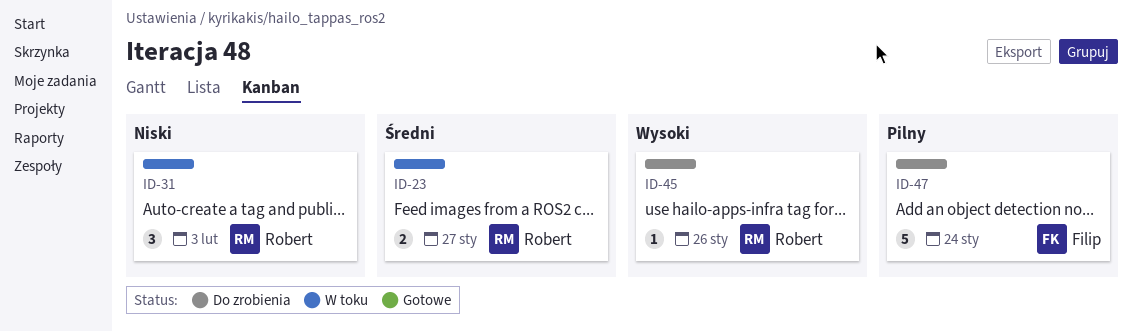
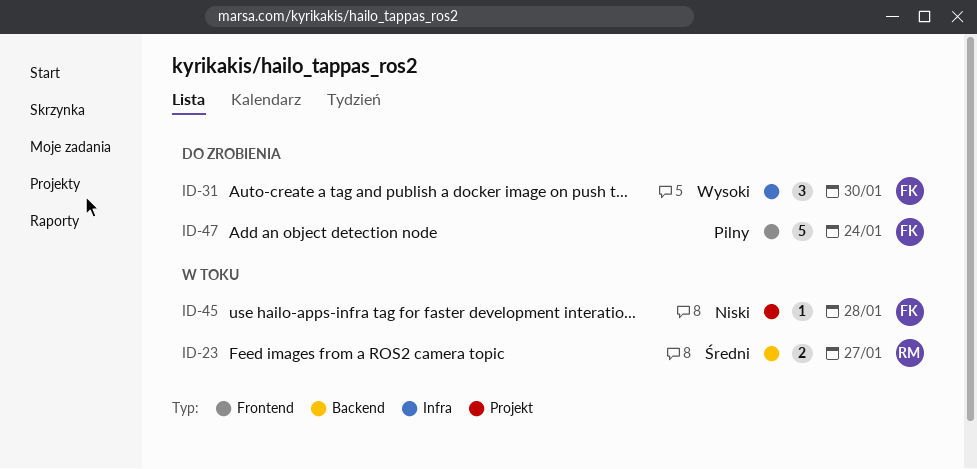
ID-31, status: W toku -> Do zrobienia
ID-31, owner: Robert -> Filip
ID-31, priority: Niski -> Wysoki
ID-31, due: Feb 3 -> Jan 30
ID-45, status: Do zrobienia -> W toku
ID-45, owner: Robert -> Filip
ID-45, priority: Wysoki -> Niski
ID-45, due: Jan 26 -> Jan 28

